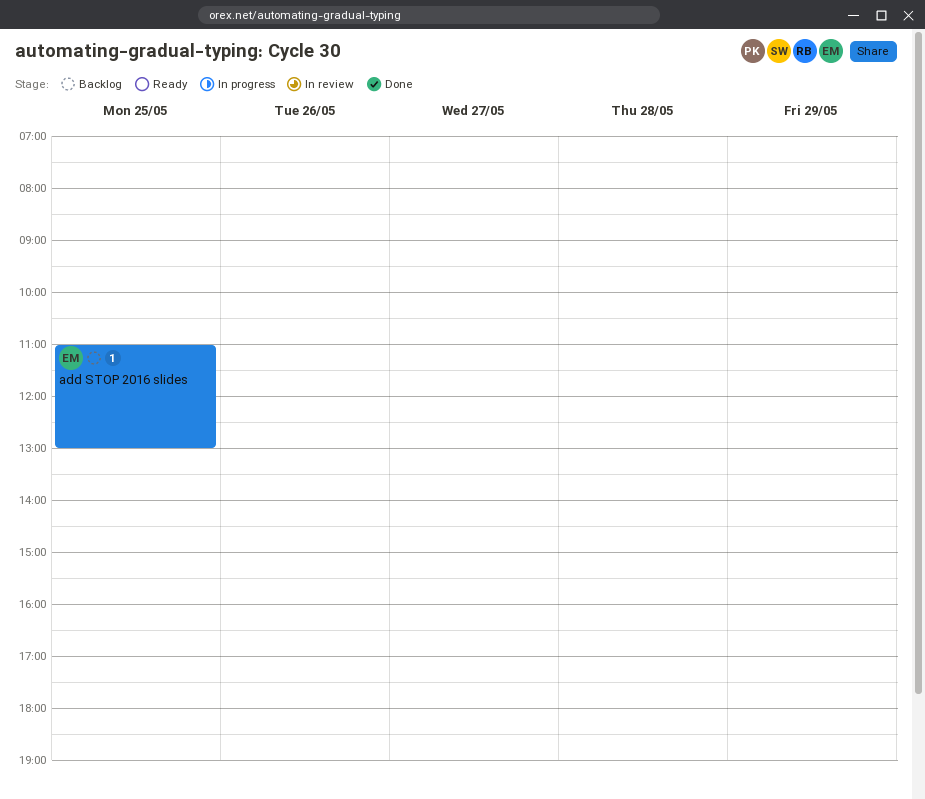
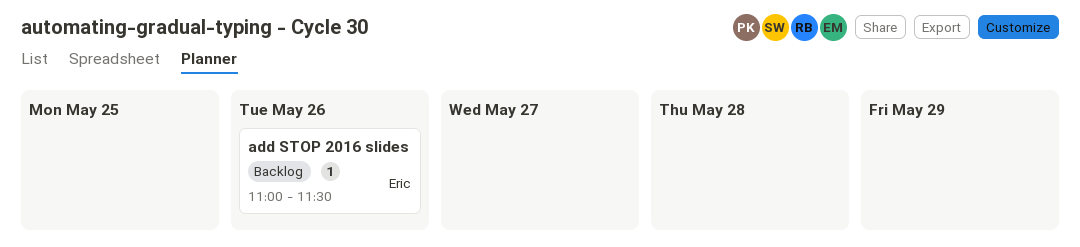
add STOP 2016 slides, day: May 25 -> May 26
add STOP 2016 slides, ends: 13:00 -> 11:30

